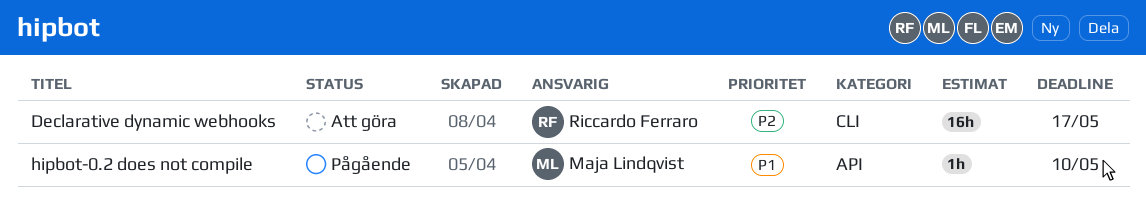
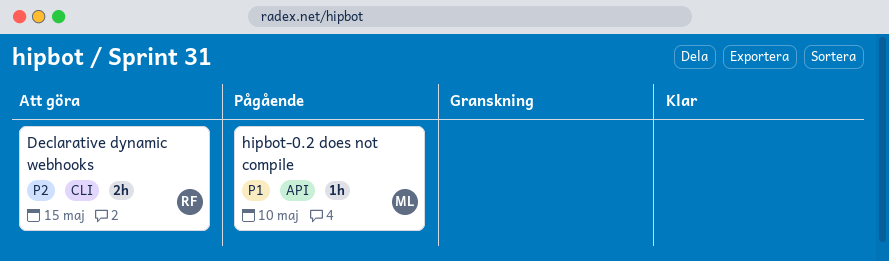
Declarative dynamic webhooks, estimate: 16h -> 2h
Declarative dynamic webhooks, due: May 17 -> May 15

